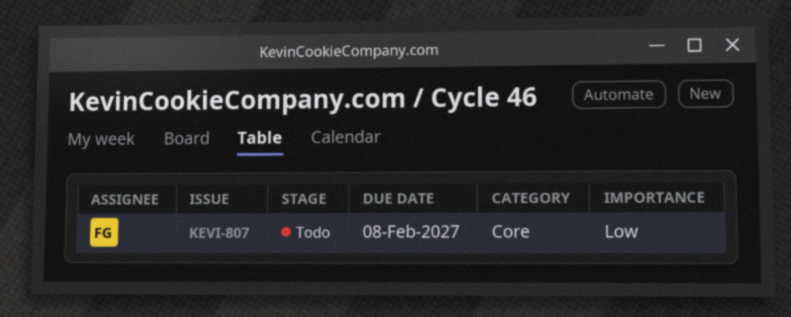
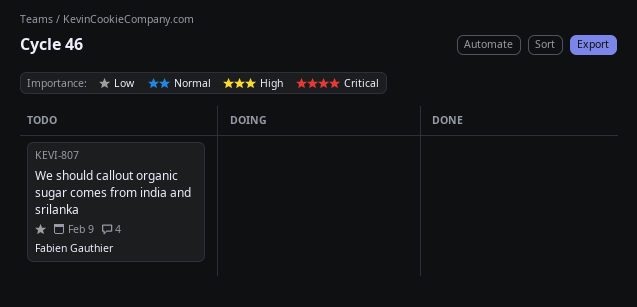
KEVI-807, due: Feb 8 -> Feb 9

